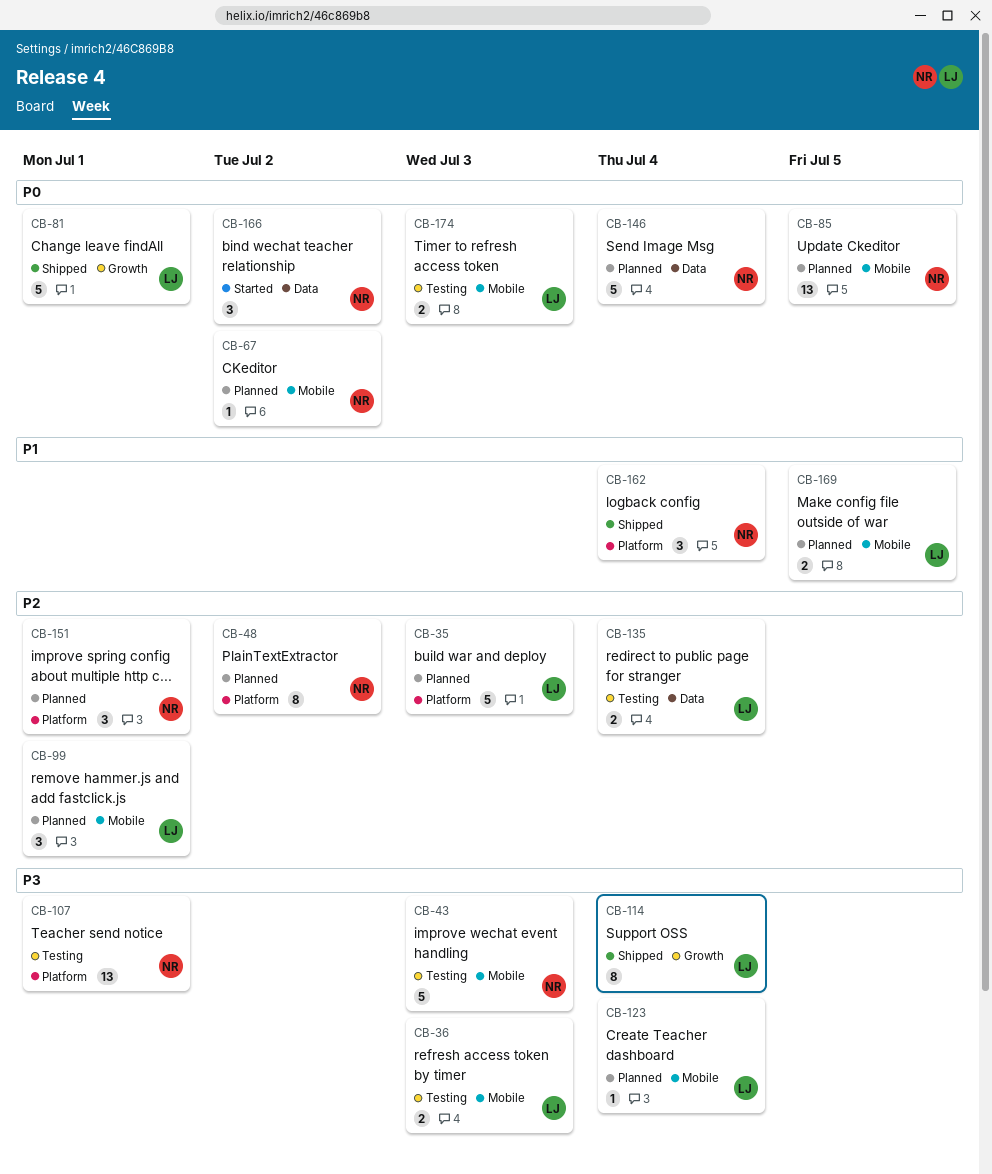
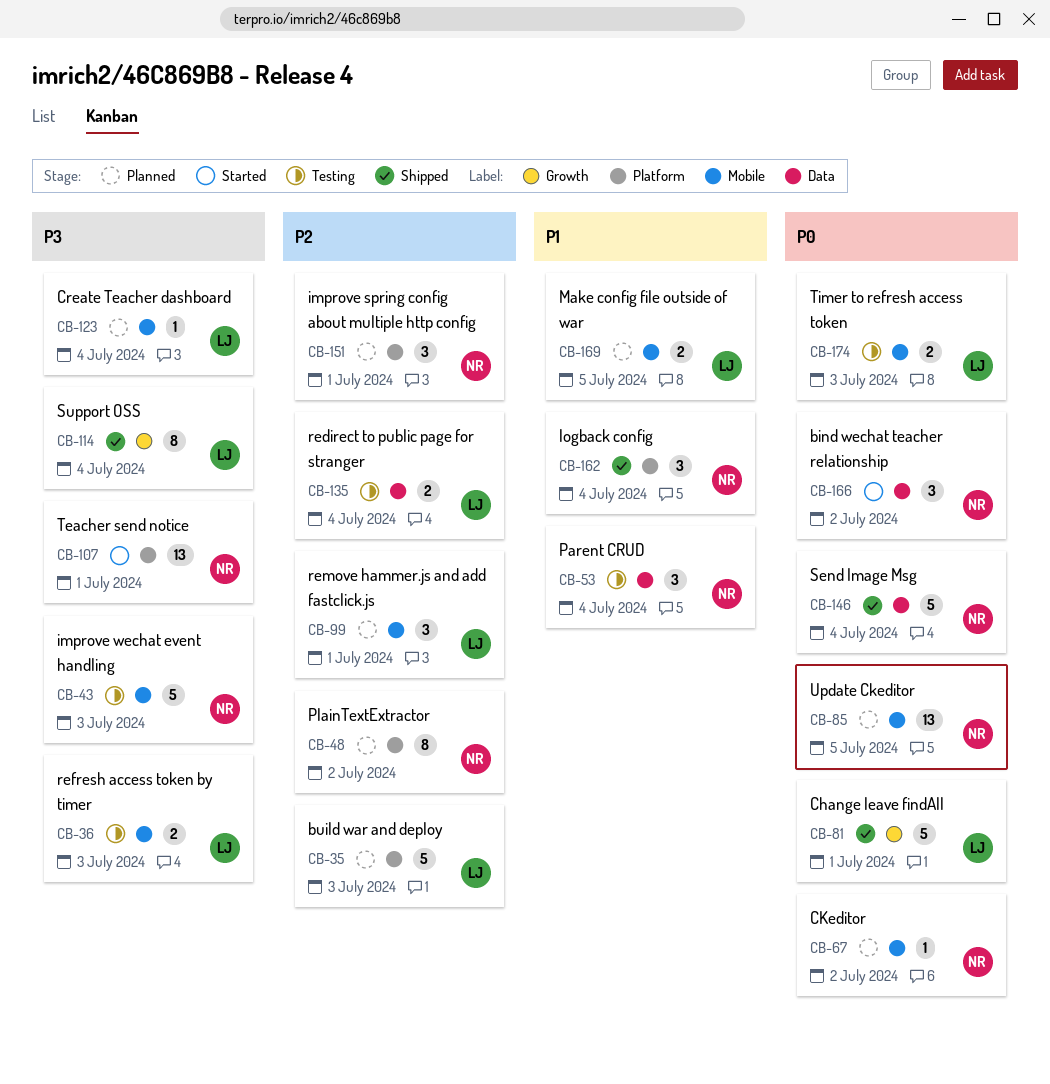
CB-53: none -> present
CB-107, status: Testing -> Started
CB-146, status: Planned -> Shipped

